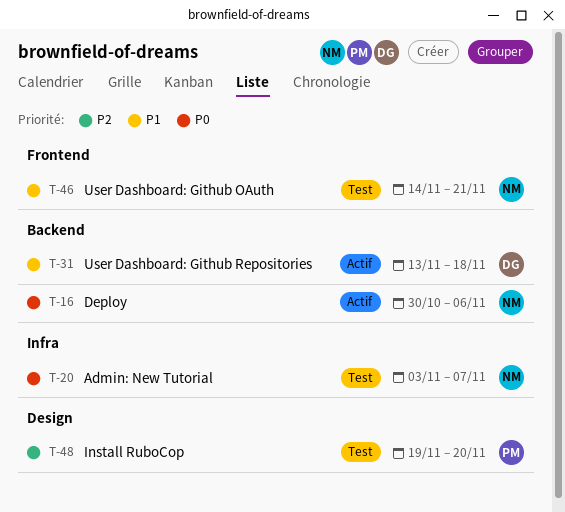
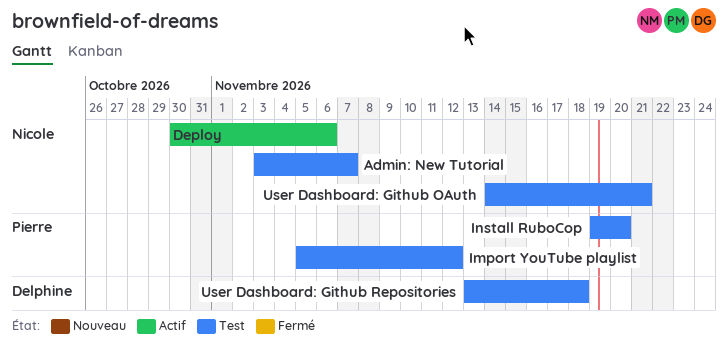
Import YouTube playlist: none -> present
User Dashboard: Github Repositories, status: Actif -> Test

